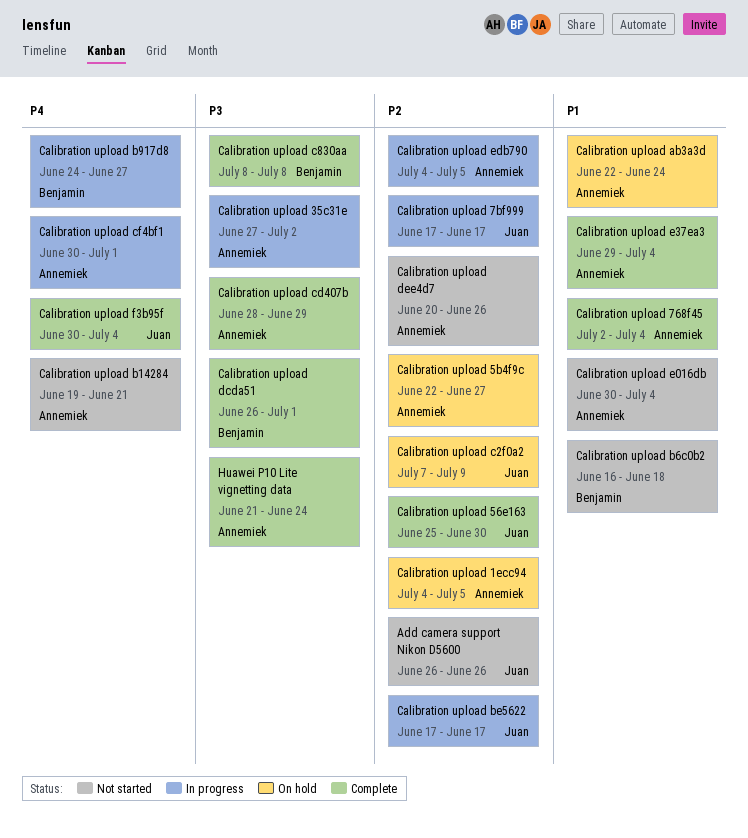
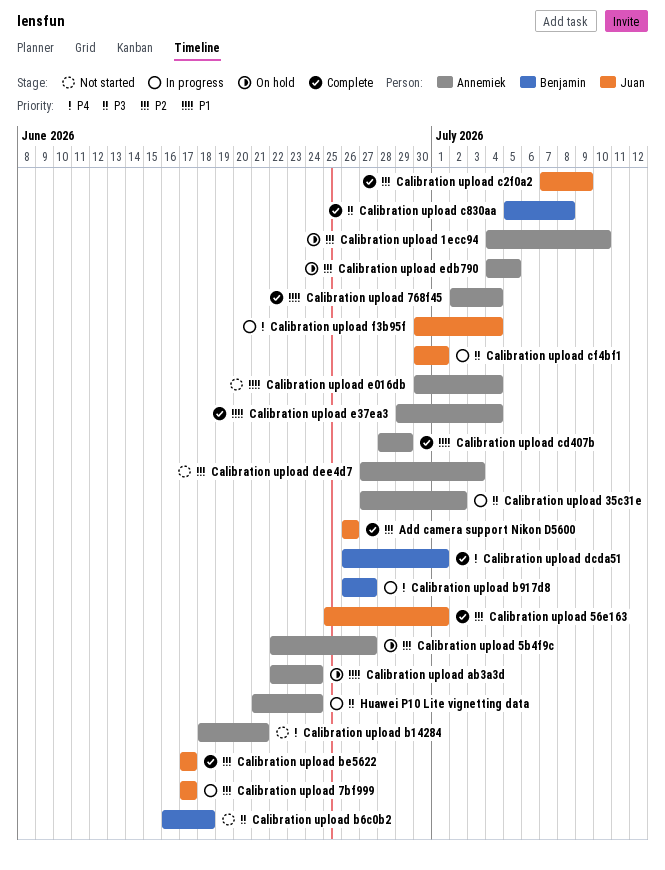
Add camera support Nikon D5600, status: Not started -> Complete
Calibration upload 1ecc94, due: Jul 5 -> Jul 10
Calibration upload 56e163, due: Jun 30 -> Jul 1
Calibration upload b14284, start: Jun 19 -> Jun 18
Calibration upload b6c0b2, priority: P1 -> P3
Calibration upload b917d8, start: Jun 24 -> Jun 26
Calibration upload be5622, status: In progress -> Complete
Calibration upload c2f0a2, status: On hold -> Complete
Calibration upload c830aa, start: Jul 8 -> Jul 5
Calibration upload cd407b, priority: P3 -> P1
Calibration upload cf4bf1, owner: Annemiek -> Juan
Calibration upload cf4bf1, priority: P4 -> P3
Calibration upload dcda51, priority: P3 -> P4
Calibration upload dee4d7, start: Jun 20 -> Jun 27
Calibration upload dee4d7, due: Jun 26 -> Jul 3
Calibration upload edb790, status: In progress -> On hold
Calibration upload f3b95f, status: Complete -> In progress
Huawei P10 Lite vignetting data, status: Complete -> In progress

